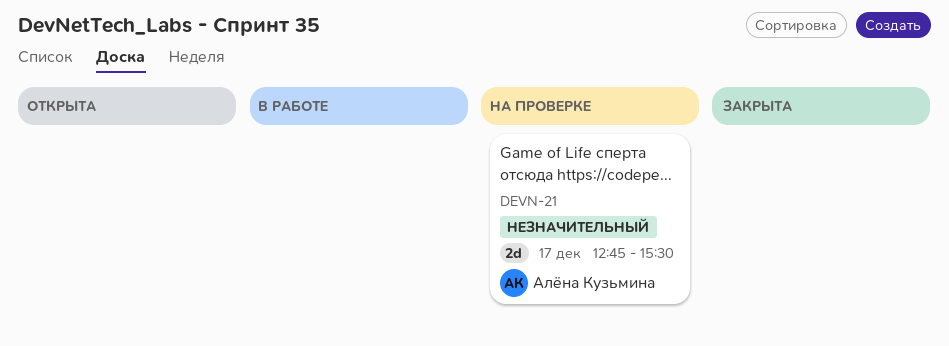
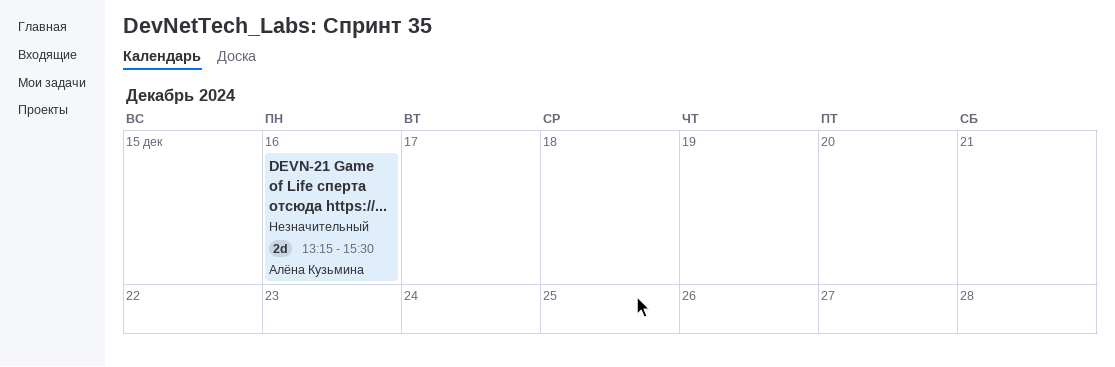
DEVN-21, day: Dec 17 -> Dec 16
DEVN-21, begins: 12:45 -> 13:15

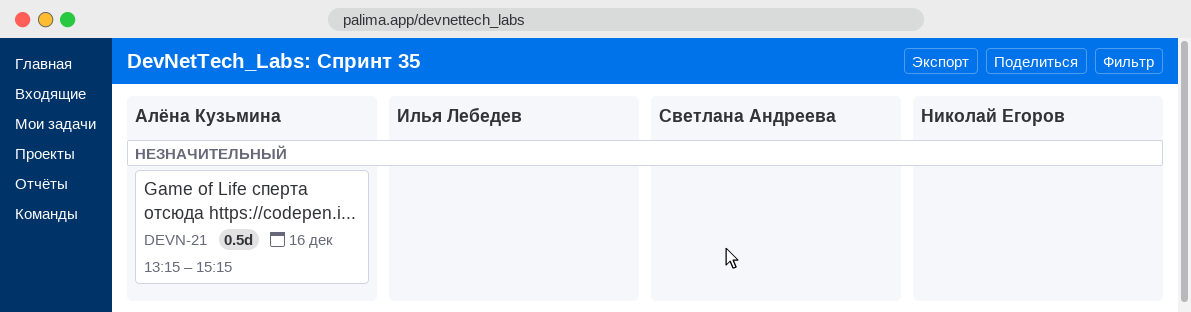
DEVN-21, estimate: 2d -> 0.5d
DEVN-21, ends: 15:30 -> 15:15

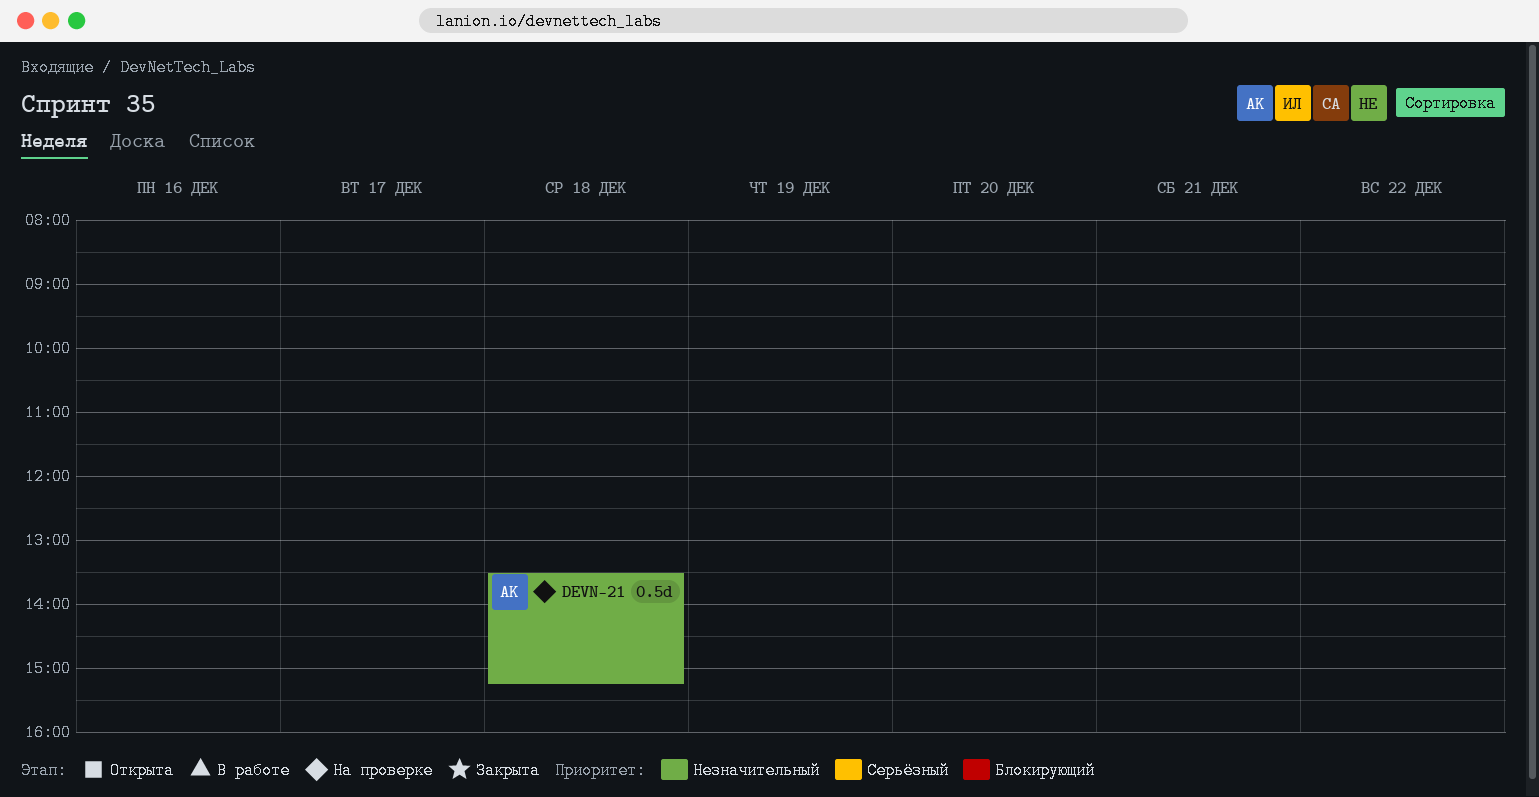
DEVN-21, day: Dec 16 -> Dec 18
DEVN-21, begins: 13:15 -> 13:30

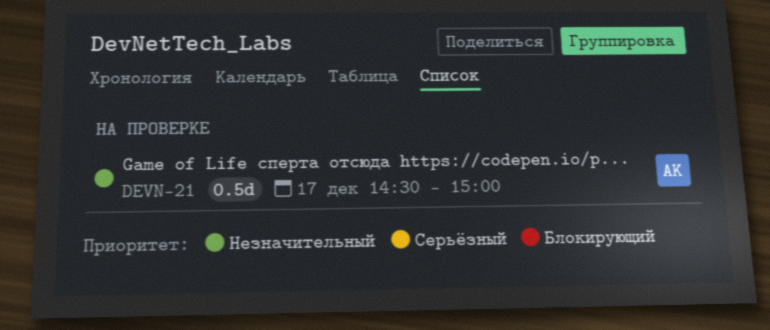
DEVN-21, day: Dec 18 -> Dec 17
DEVN-21, begins: 13:30 -> 14:30
DEVN-21, ends: 15:15 -> 15:00

